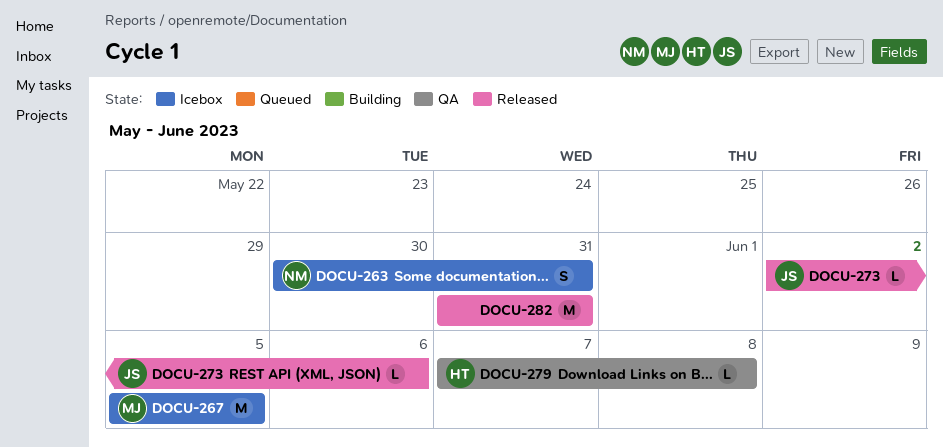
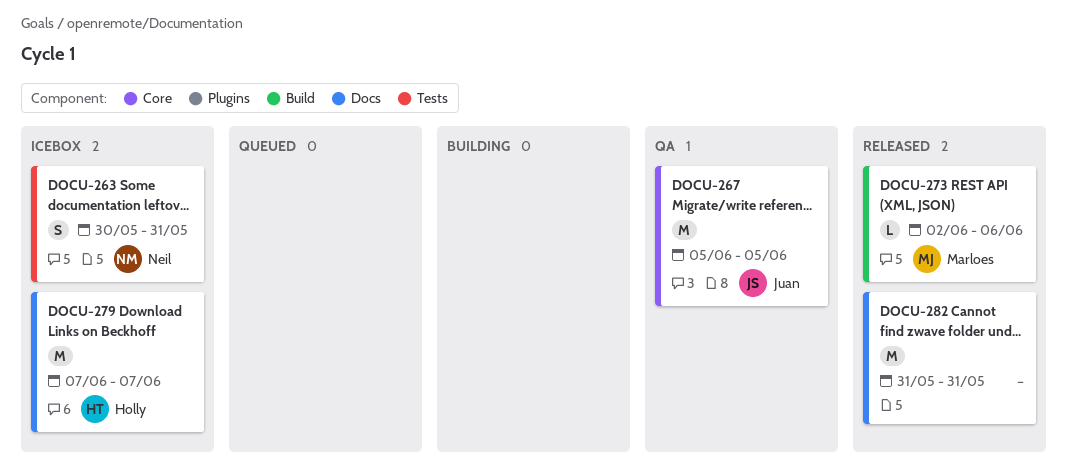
DOCU-267, status: Icebox -> QA
DOCU-267, owner: Marloes -> Juan
DOCU-273, owner: Juan -> Marloes
DOCU-279, status: QA -> Icebox
DOCU-279, estimate: L -> M
DOCU-279, due: Jun 8 -> Jun 7

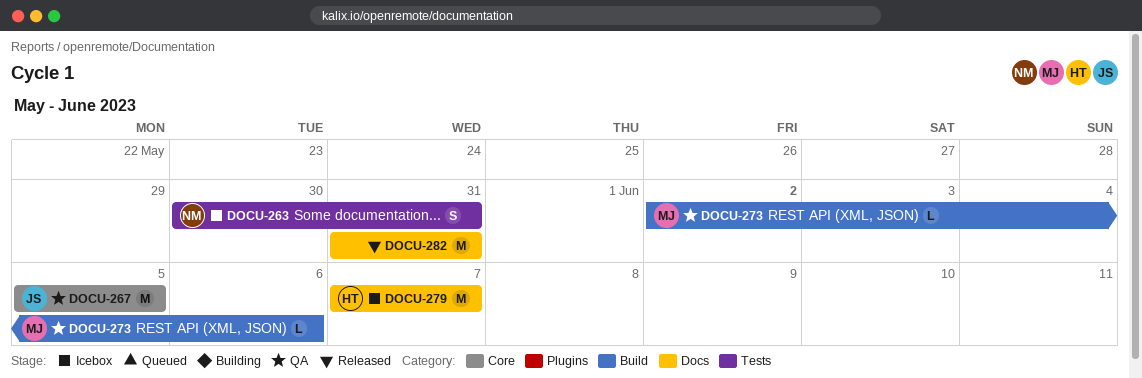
DOCU-273, status: Released -> QA

